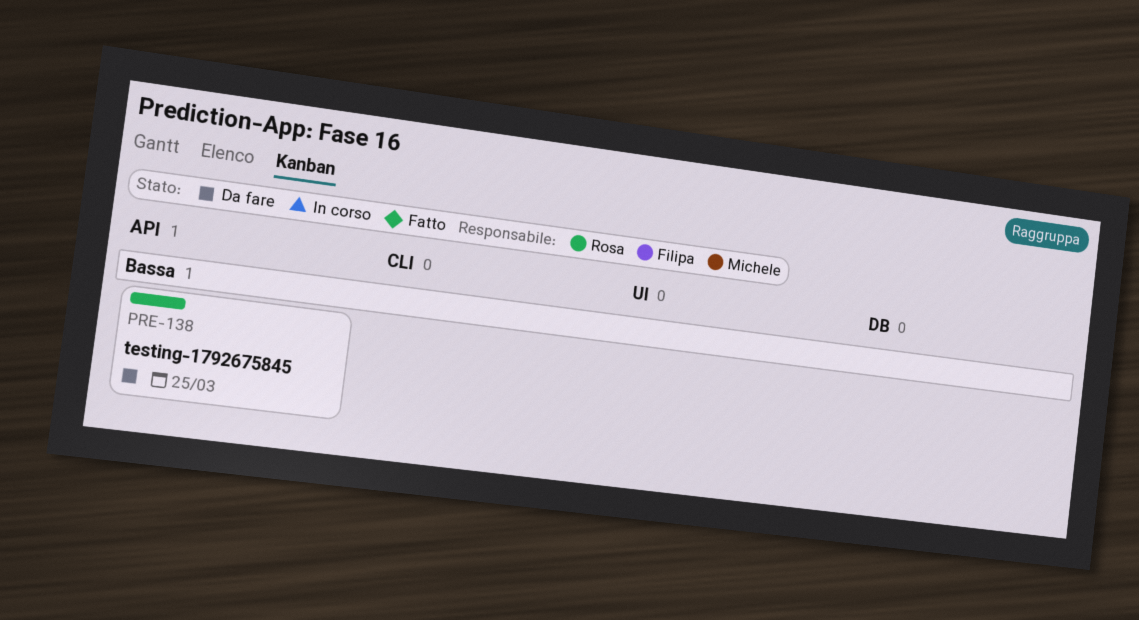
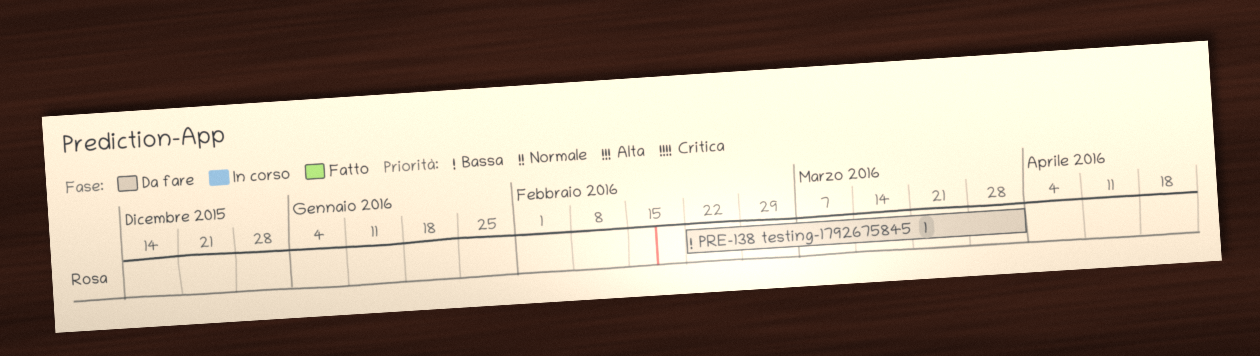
PRE-138, due: Mar 25 -> Apr 1

